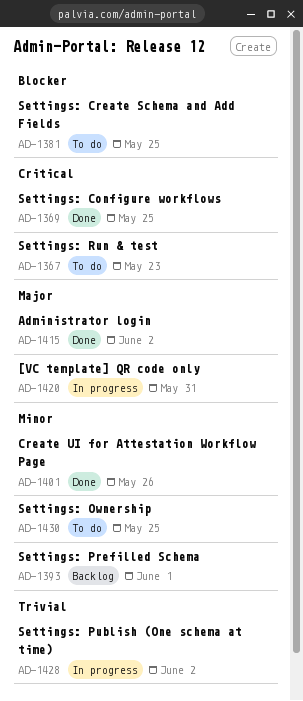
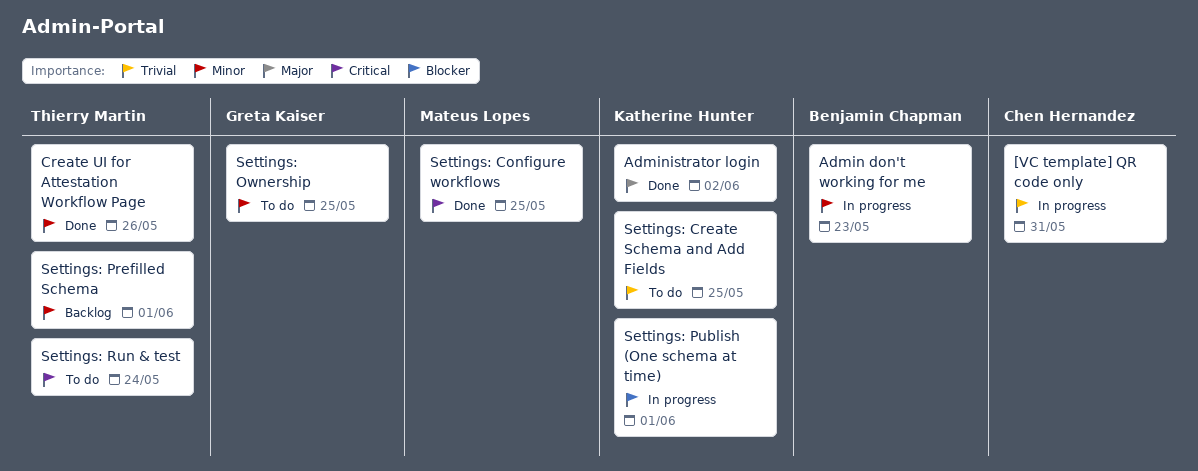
[VC template] QR code only, priority: Major -> Trivial
Admin don't working for me: none -> present
Settings: Create Schema and Add Fields, priority: Blocker -> Trivial
Settings: Publish (One schema at time), priority: Trivial -> Blocker
Settings: Publish (One schema at time), due: Jun 2 -> Jun 1
Settings: Run & test, due: May 23 -> May 24

